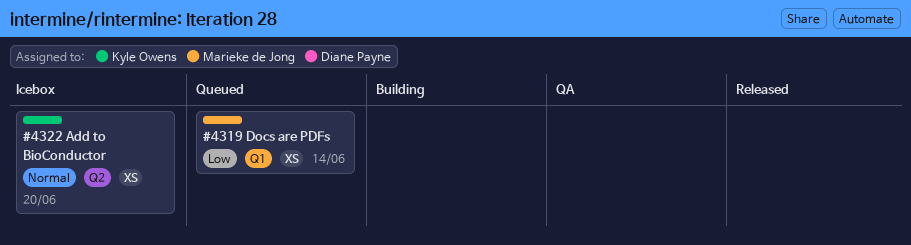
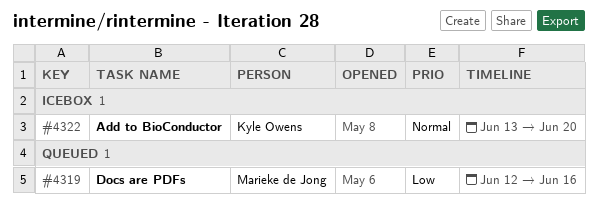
#4319, due: Jun 14 -> Jun 16

